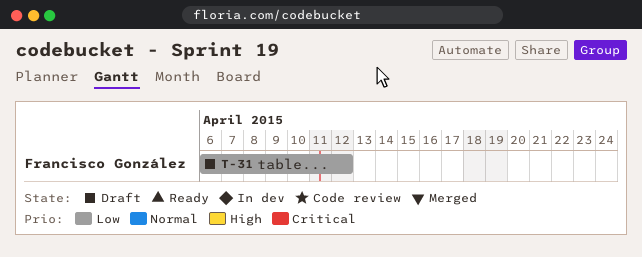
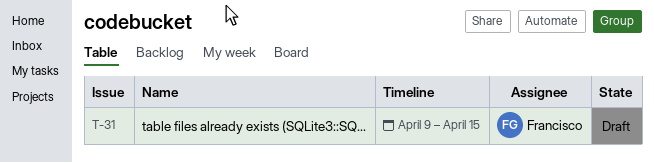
T-31, start: Apr 6 -> Apr 9
T-31, due: Apr 12 -> Apr 15

